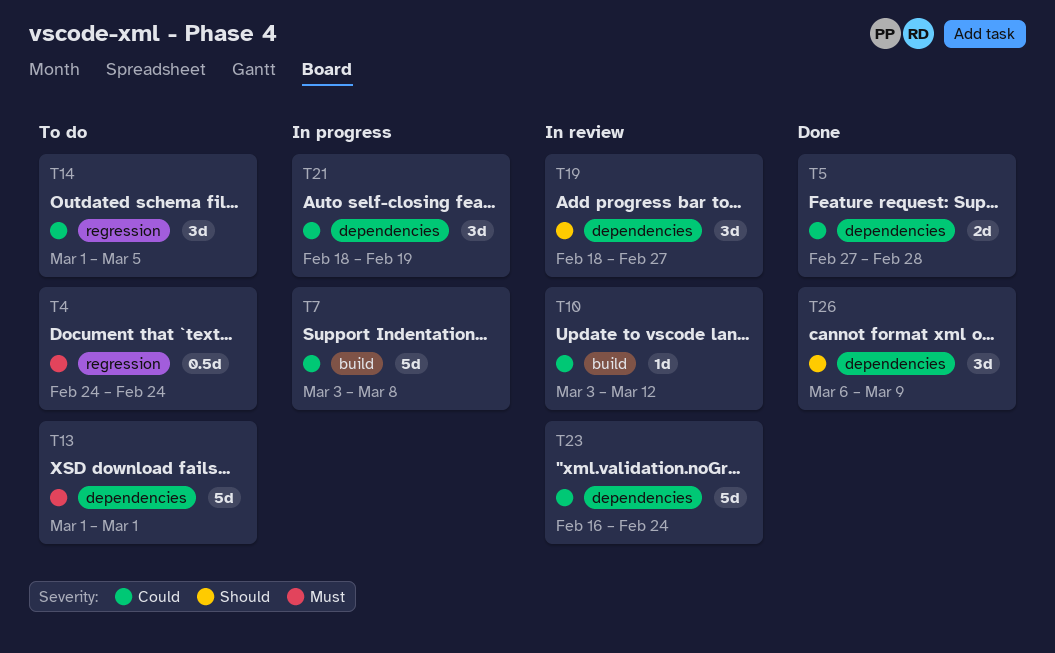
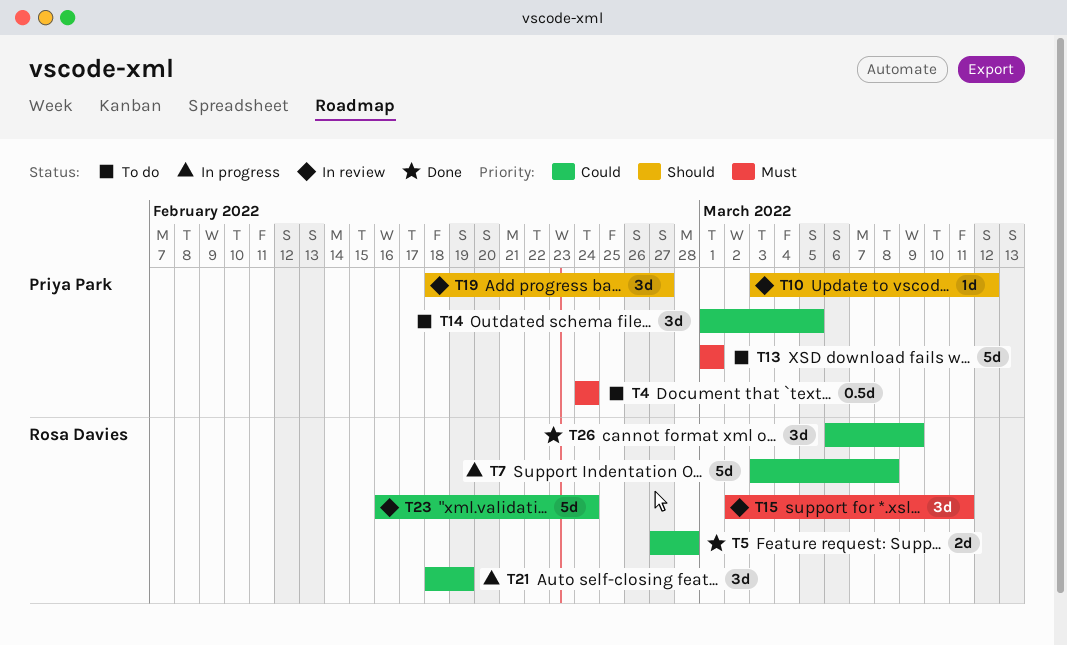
T10, priority: Could -> Should
T15: none -> present
T26, priority: Should -> Could

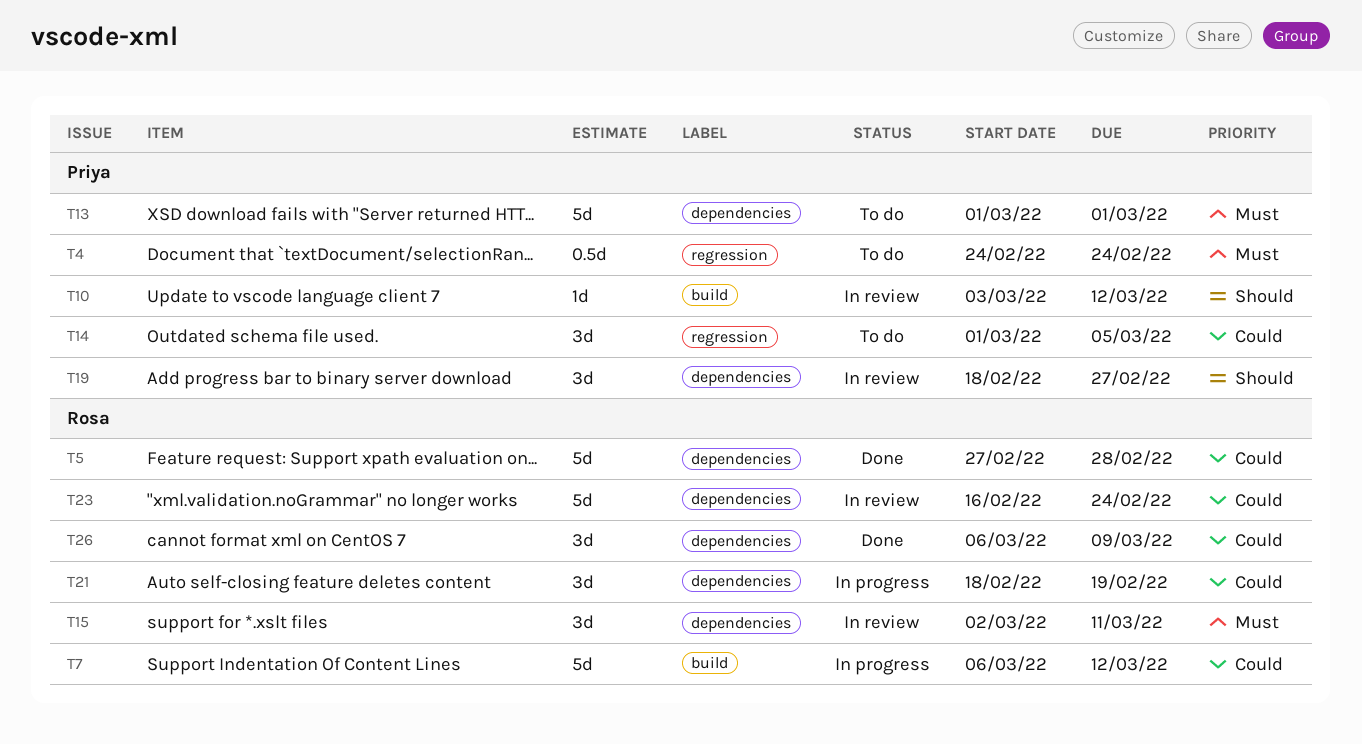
T5, estimate: 2d -> 5d
T7, start: Mar 3 -> Mar 6
T7, due: Mar 8 -> Mar 12

